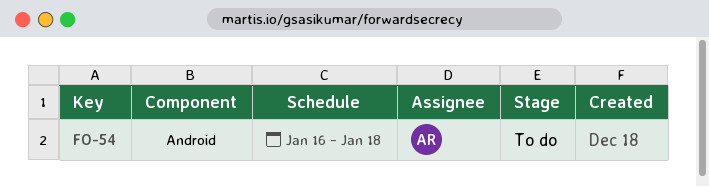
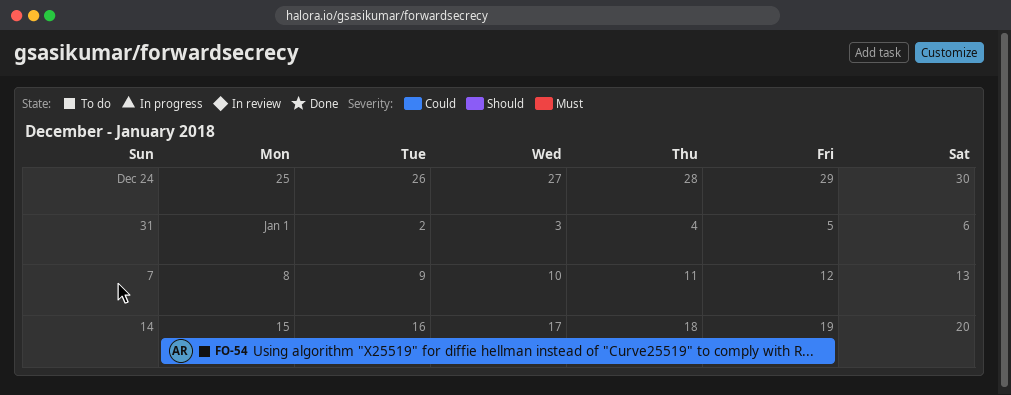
FO-54, start: Jan 16 -> Jan 15
FO-54, due: Jan 18 -> Jan 19

